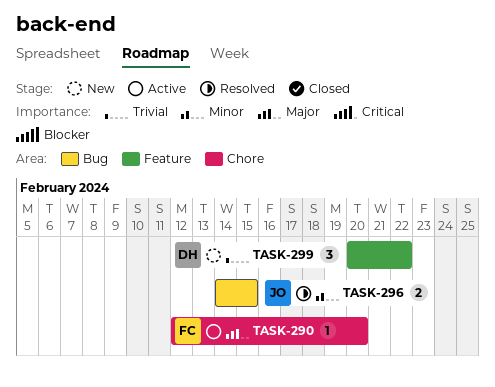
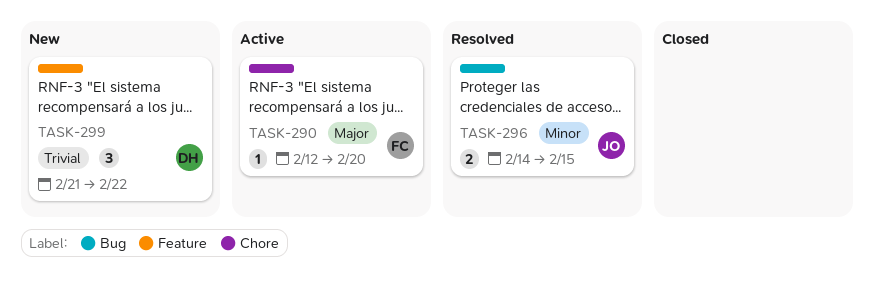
TASK-299, start: Feb 20 -> Feb 21

